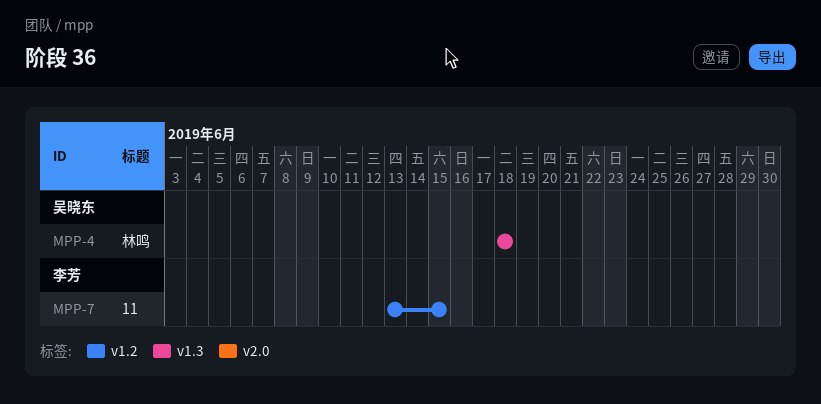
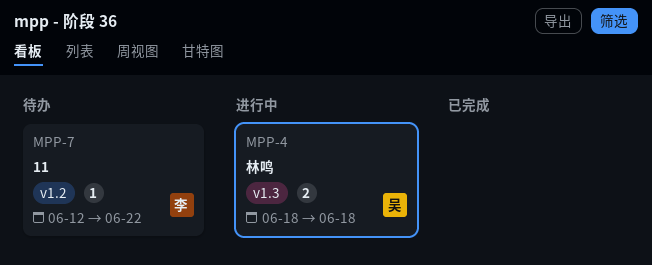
MPP-7, start: Jun 13 -> Jun 12
MPP-7, due: Jun 15 -> Jun 22

